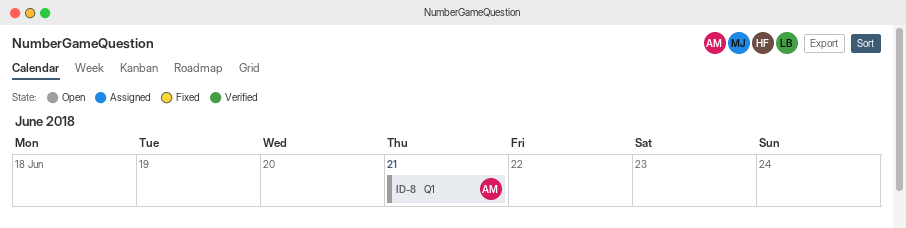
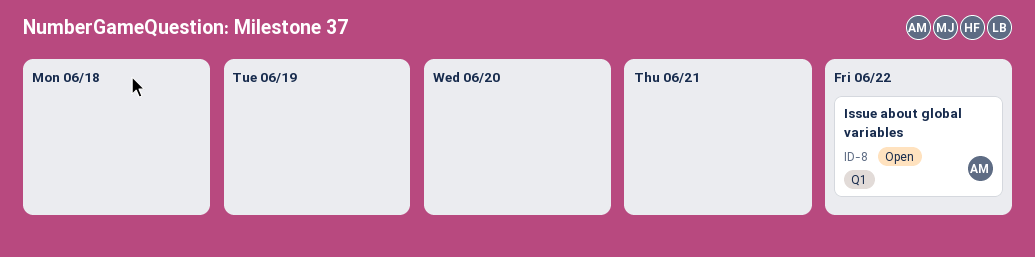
ID-8, due: Jun 21 -> Jun 22

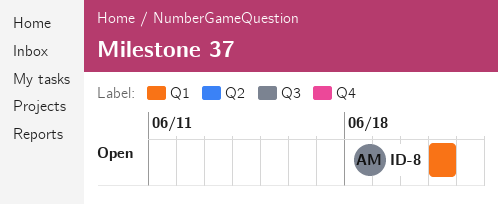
ID-8, due: Jun 22 -> Jun 21

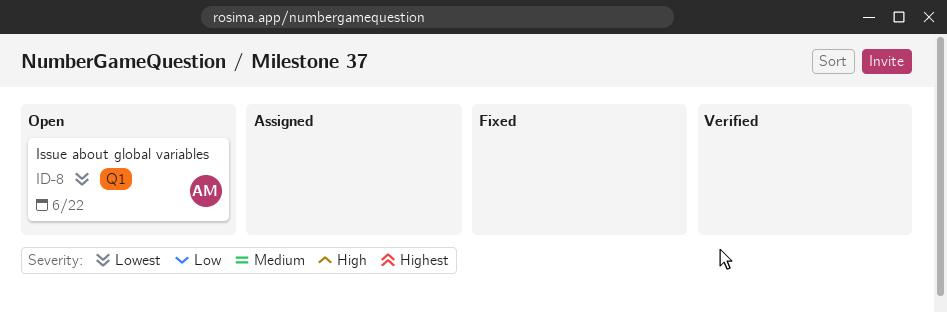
ID-8, due: Jun 21 -> Jun 22

